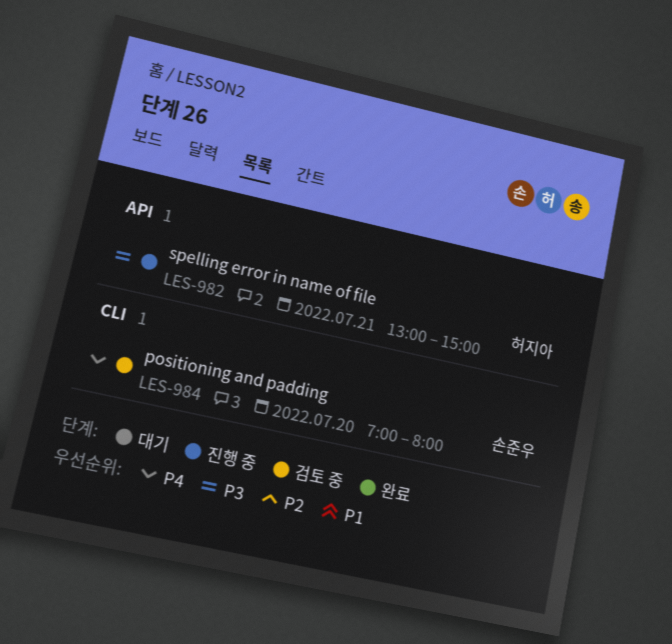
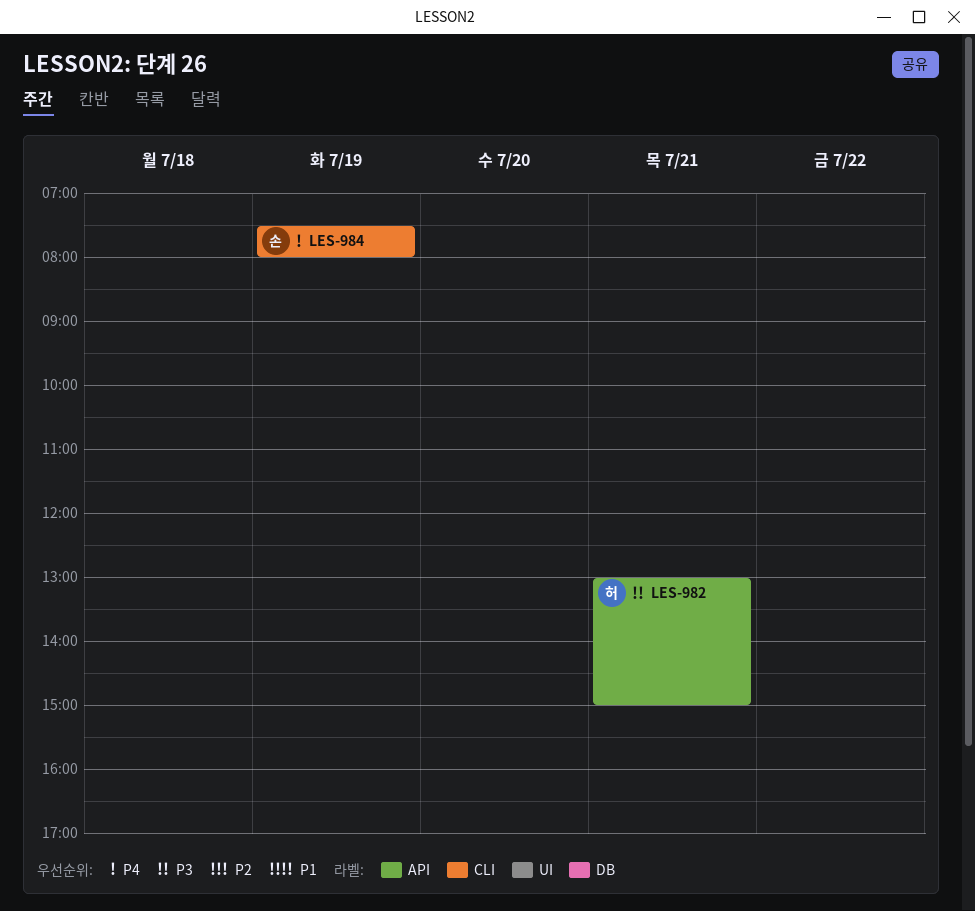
LES-984, day: Jul 20 -> Jul 19
LES-984, begins: 07:00 -> 07:30

